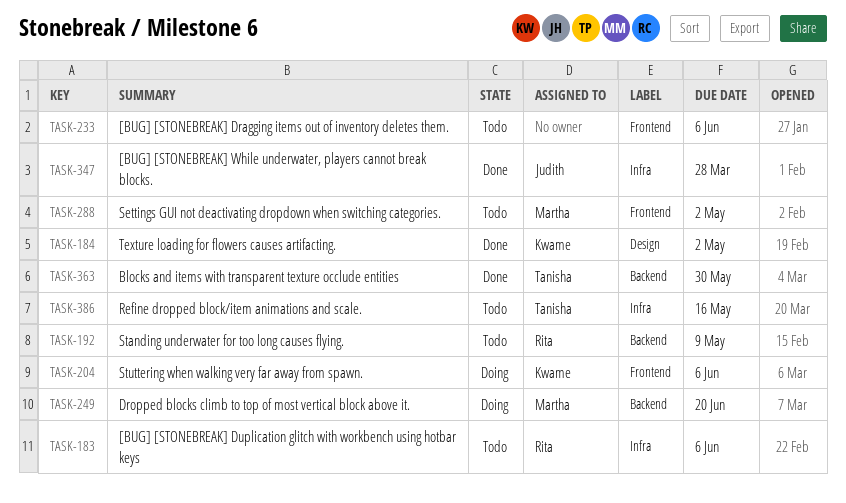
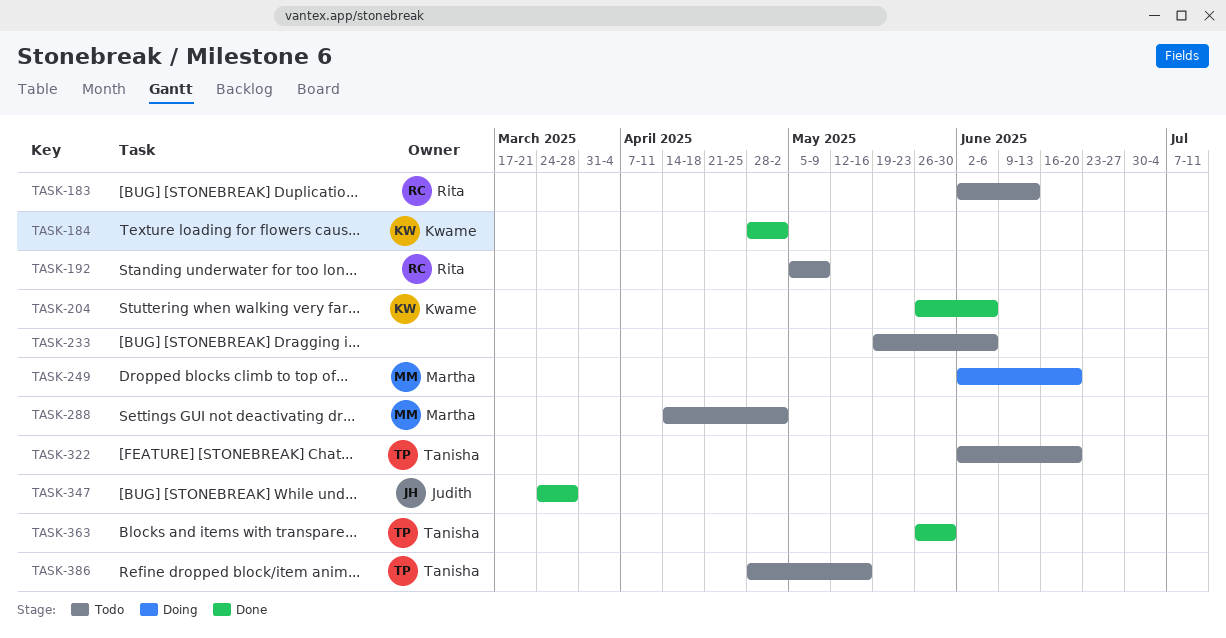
TASK-183, due: Jun 6 -> Jun 13
TASK-204, status: Doing -> Done
TASK-322: none -> present

